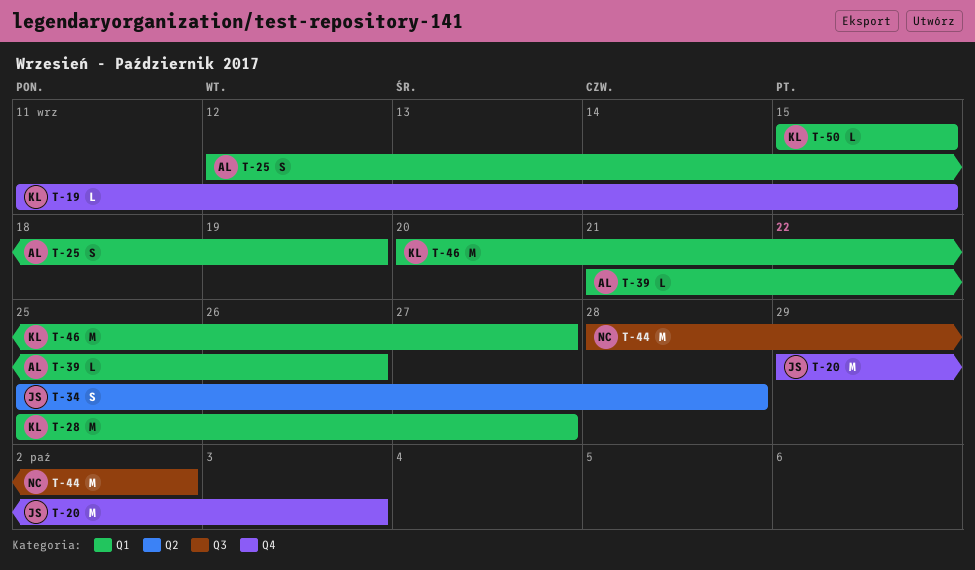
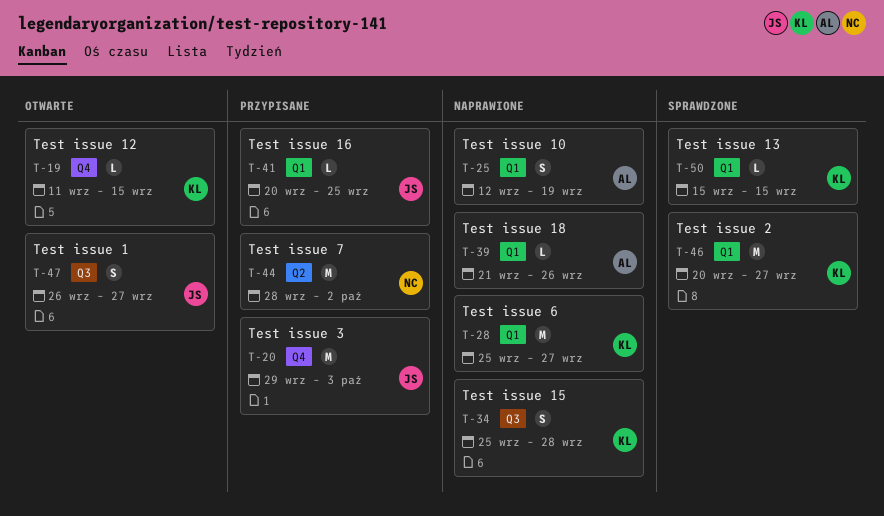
T-34, owner: JS -> KL
T-34, label: Q2 -> Q3
T-41: none -> present
T-44, label: Q3 -> Q2
T-47: none -> present

